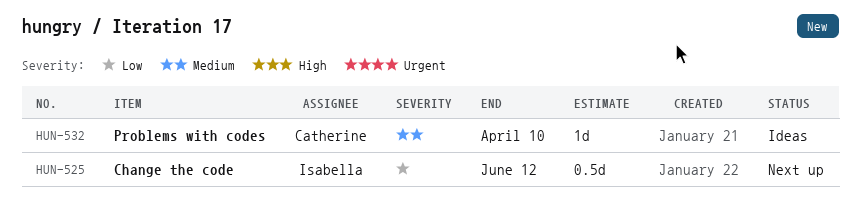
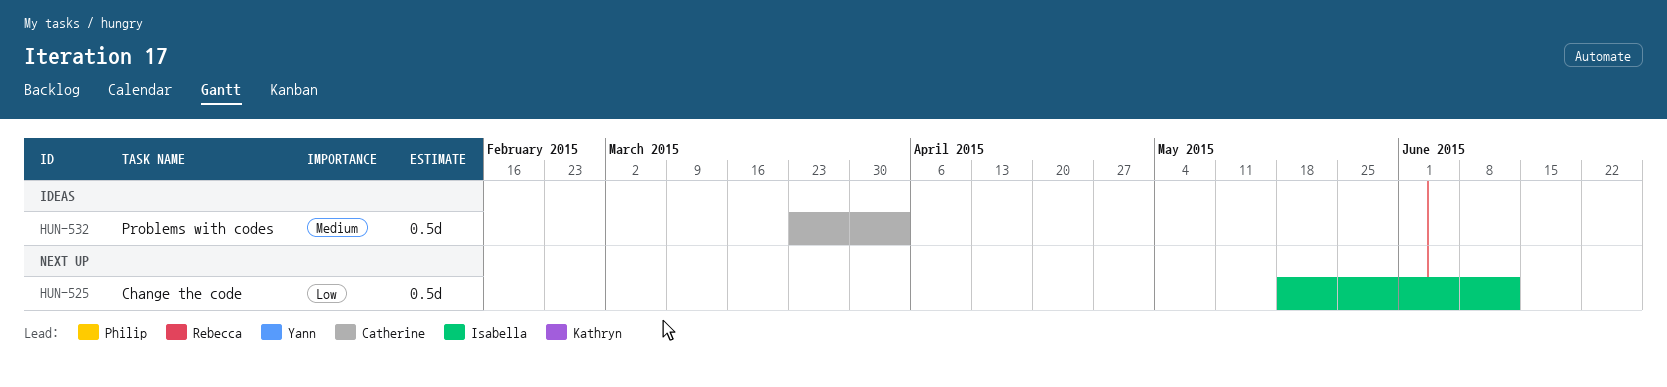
HUN-532, estimate: 1d -> 0.5d
HUN-532, due: Apr 10 -> Apr 3

